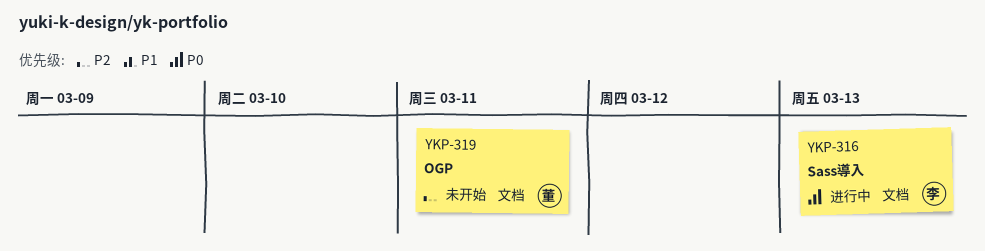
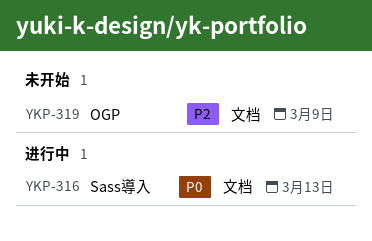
YKP-319, due: Mar 11 -> Mar 9

